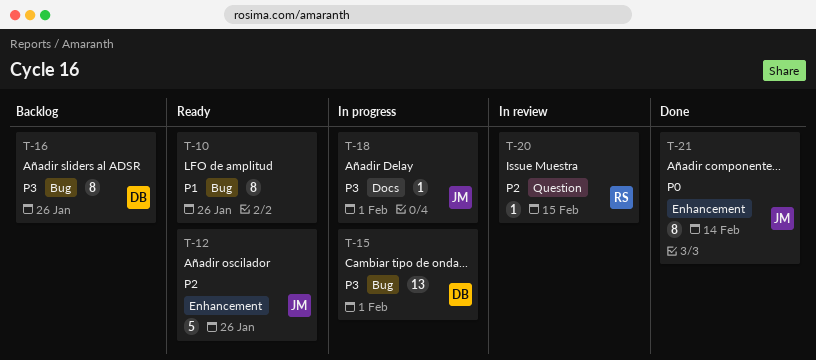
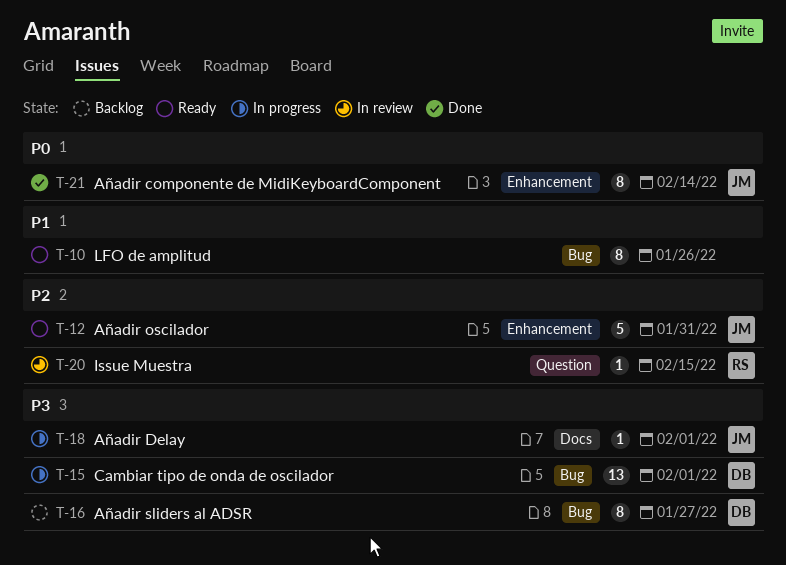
T-12, due: Jan 26 -> Jan 31
T-16, due: Jan 26 -> Jan 27

